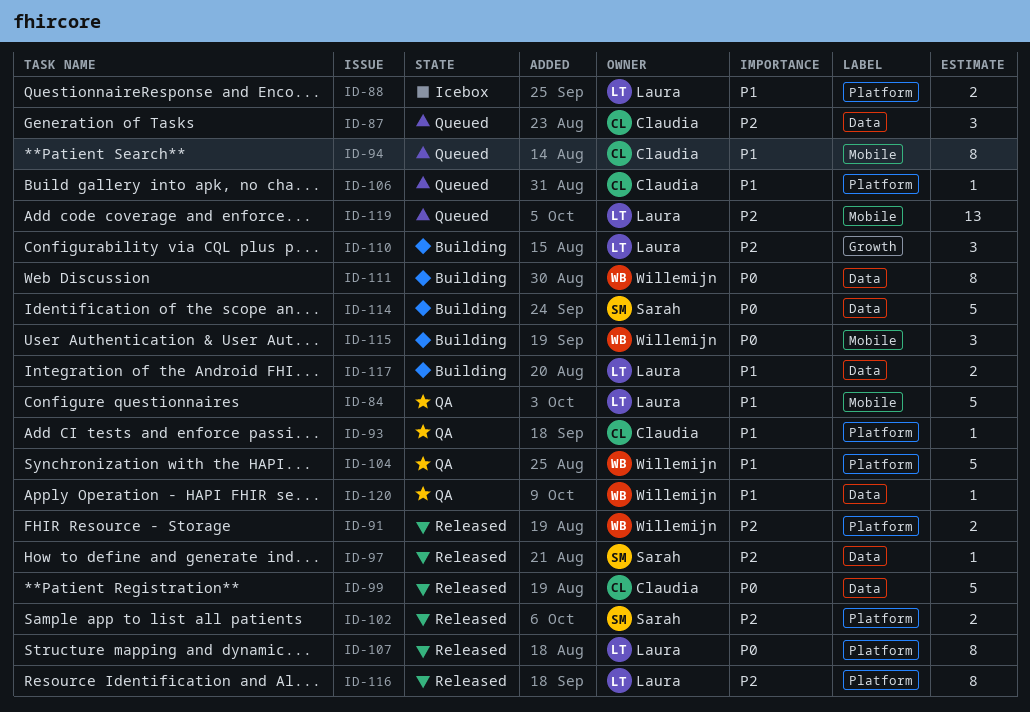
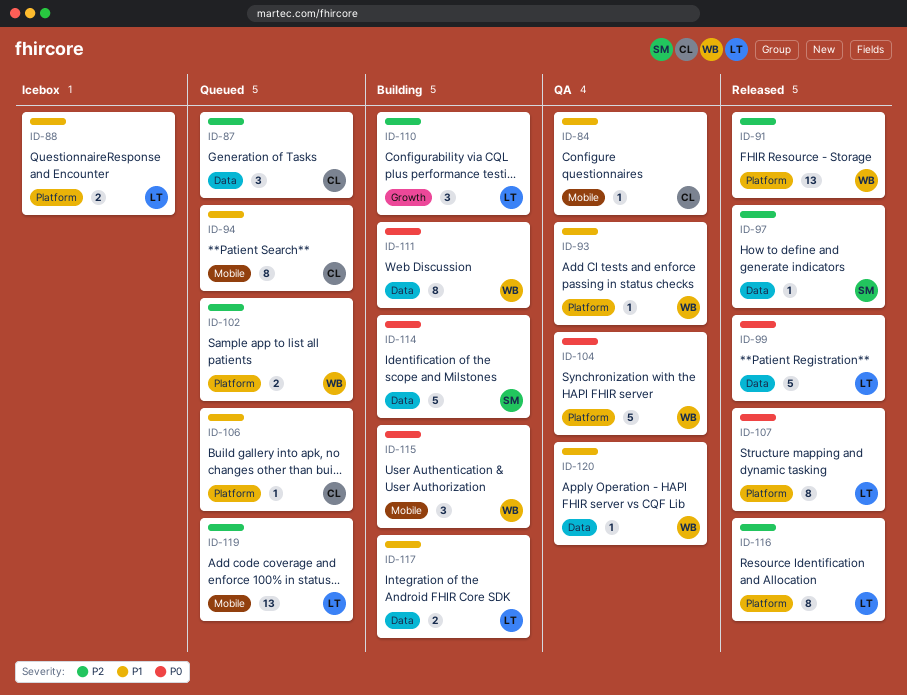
ID-84, owner: Laura -> Claudia
ID-84, estimate: 5 -> 1
ID-91, estimate: 2 -> 13
ID-93, owner: Claudia -> Willemijn
ID-99, owner: Claudia -> Laura
ID-102, status: Released -> Queued
ID-102, owner: Sarah -> Willemijn
ID-104, priority: P1 -> P0

